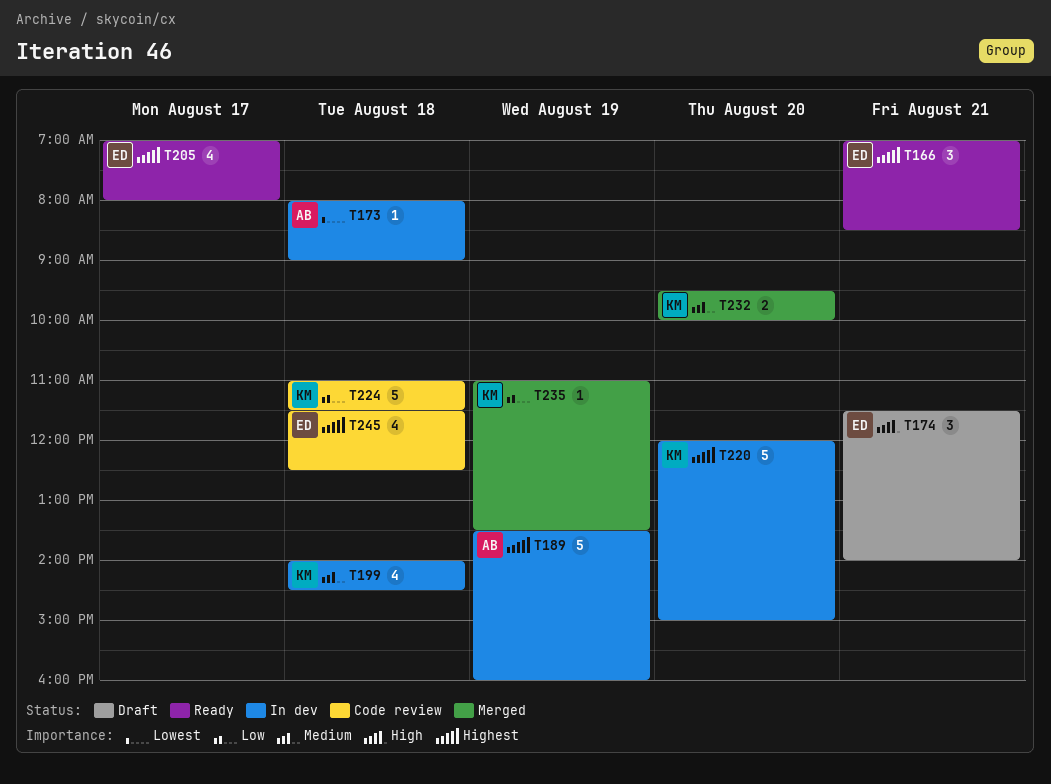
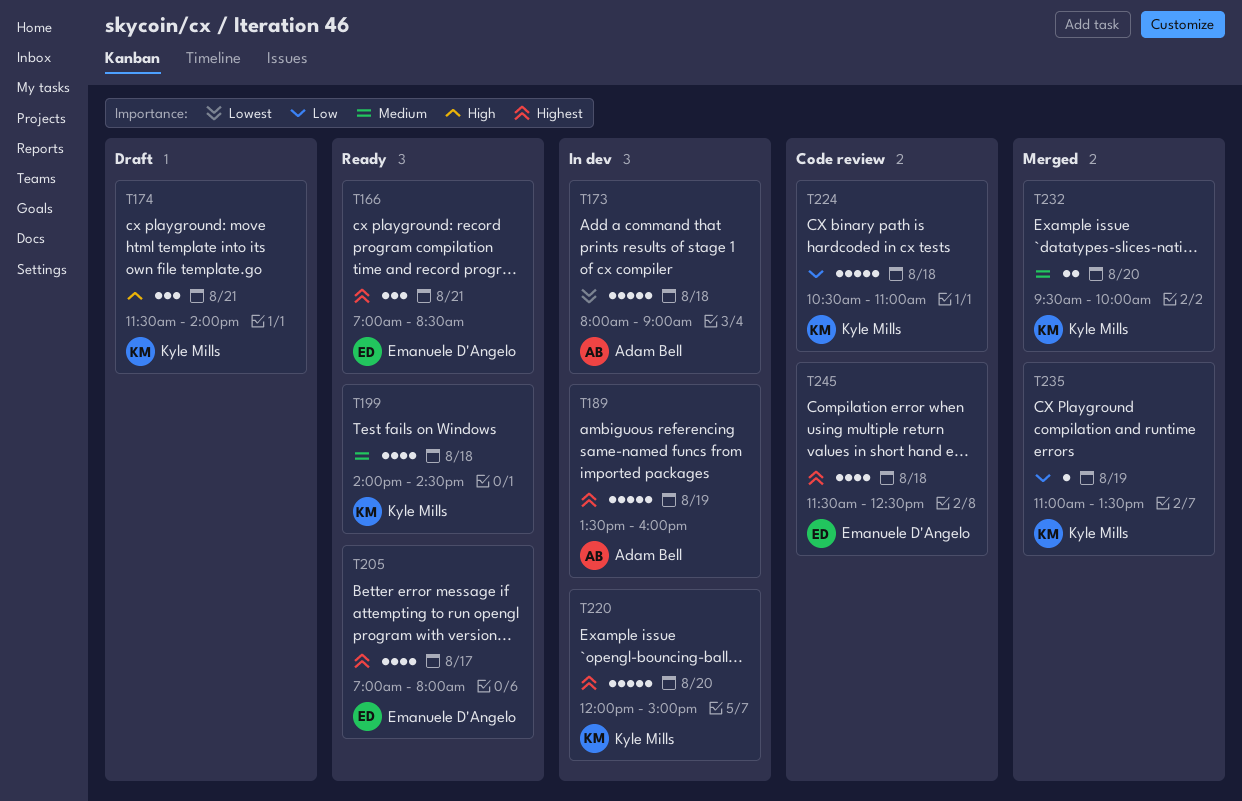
T173, estimate: 1 -> 5
T174, owner: Emanuele D'Angelo -> Kyle Mills
T199, status: In dev -> Ready
T224, begins: 11:00 -> 10:30
T224, ends: 11:30 -> 11:00

